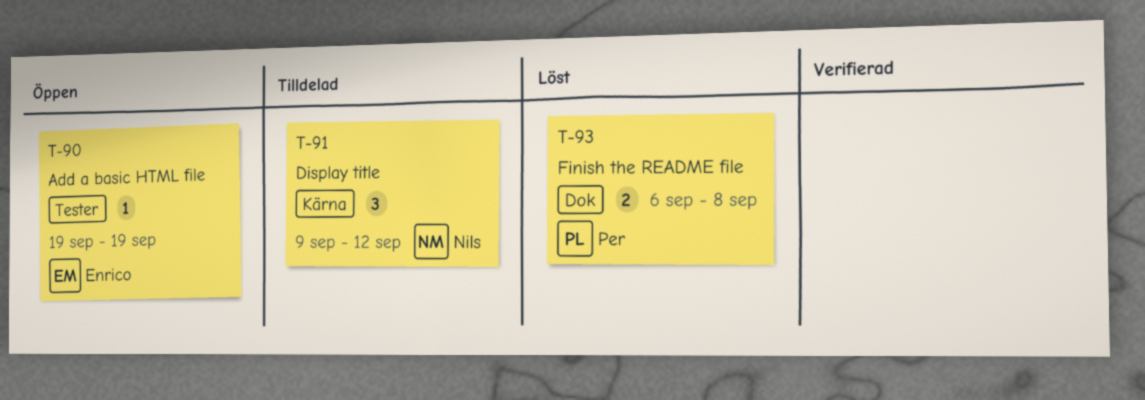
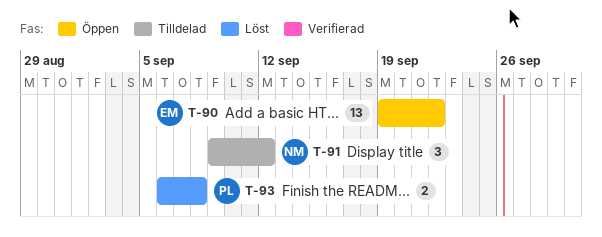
T-90, estimate: 1 -> 13
T-90, due: Sep 19 -> Sep 22

